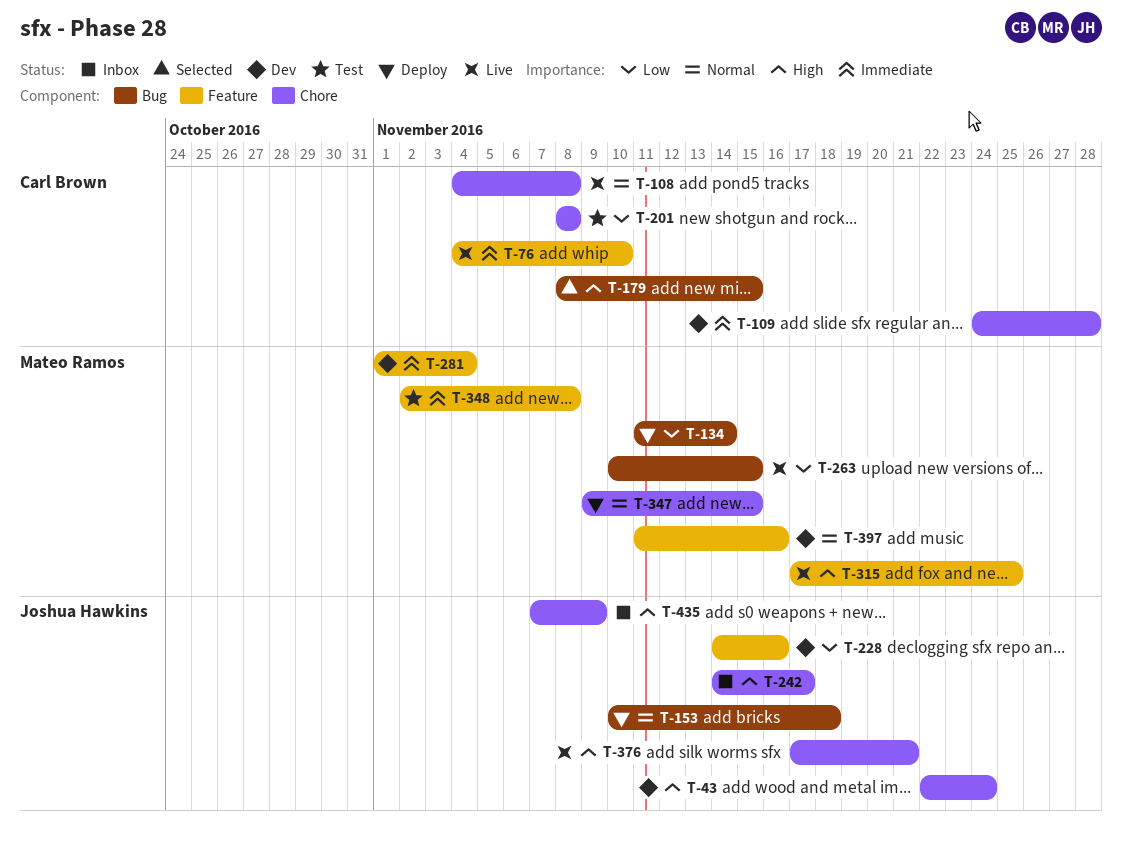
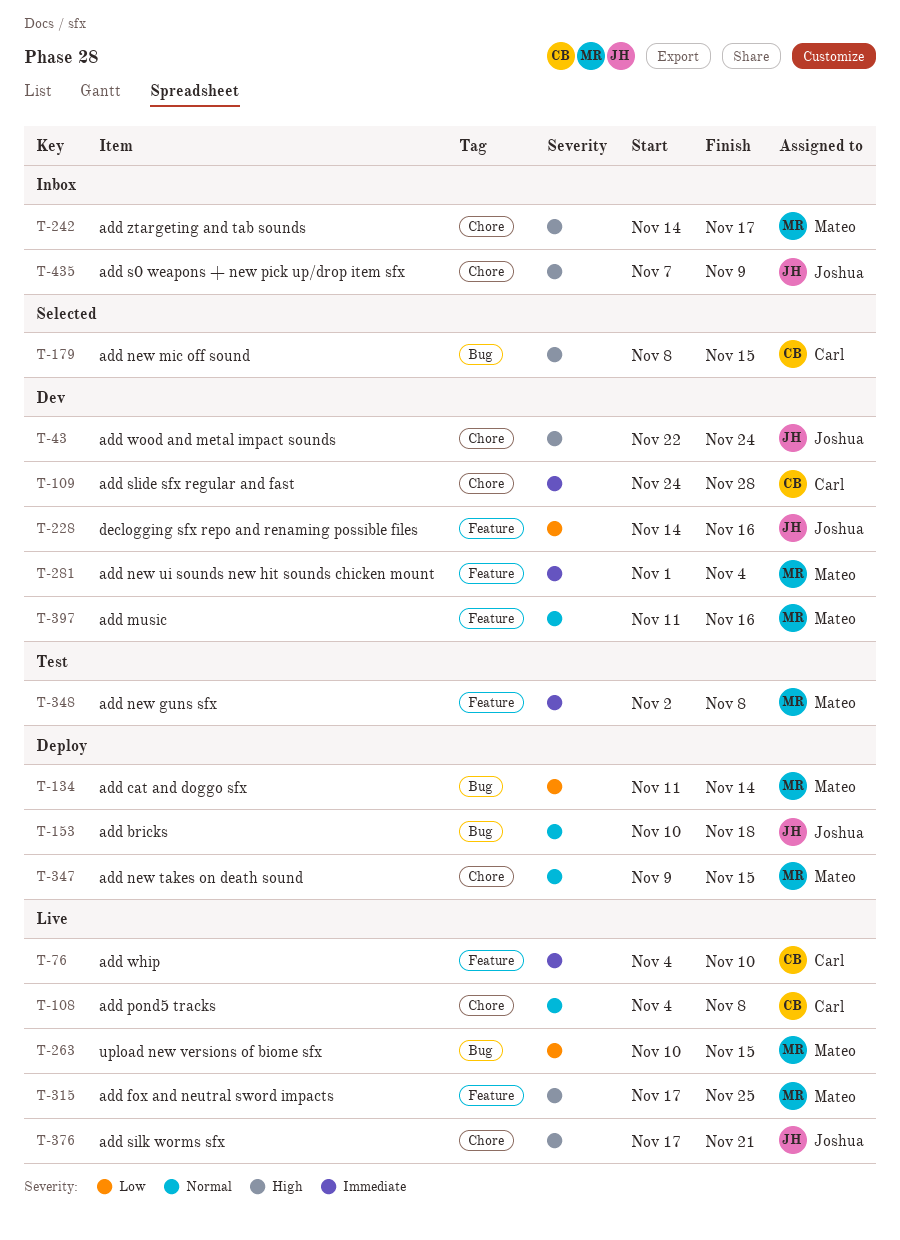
T-201: present -> none
T-242, owner: Joshua Hawkins -> Mateo Ramos

